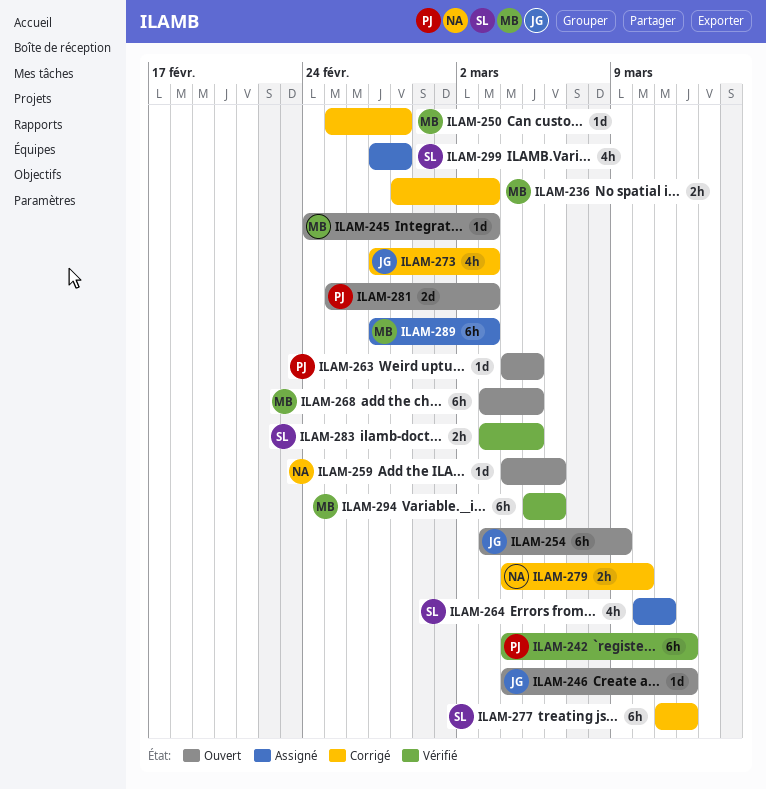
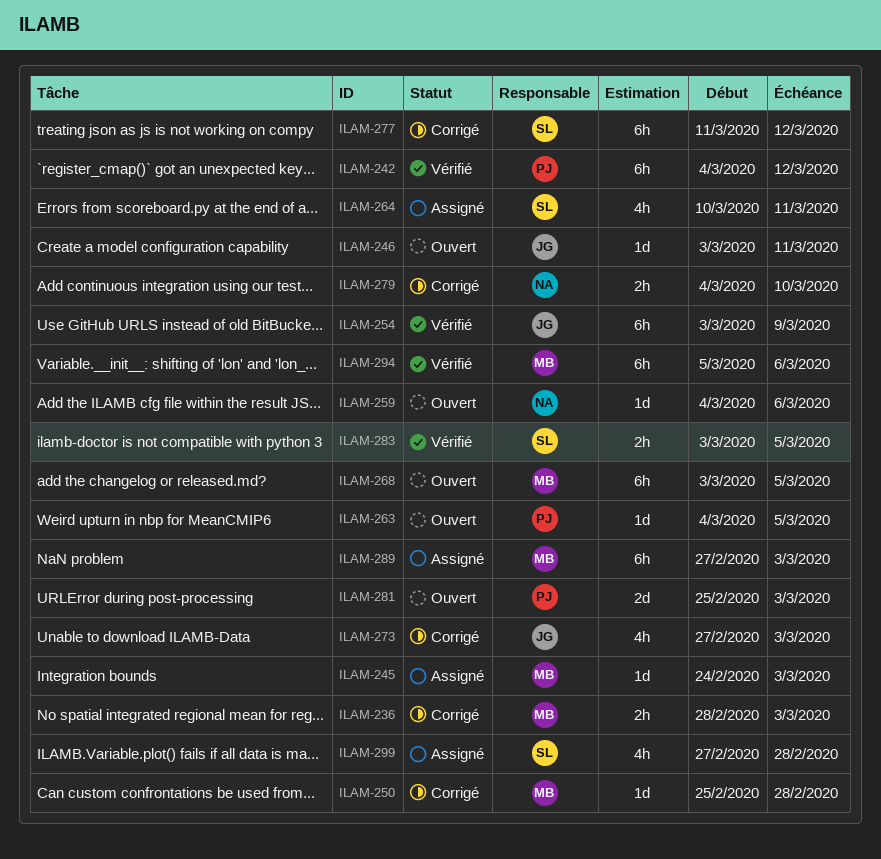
ILAM-245, status: Ouvert -> Assigné
ILAM-246, start: Mar 4 -> Mar 3
ILAM-246, due: Mar 12 -> Mar 11
ILAM-254, status: Ouvert -> Vérifié

